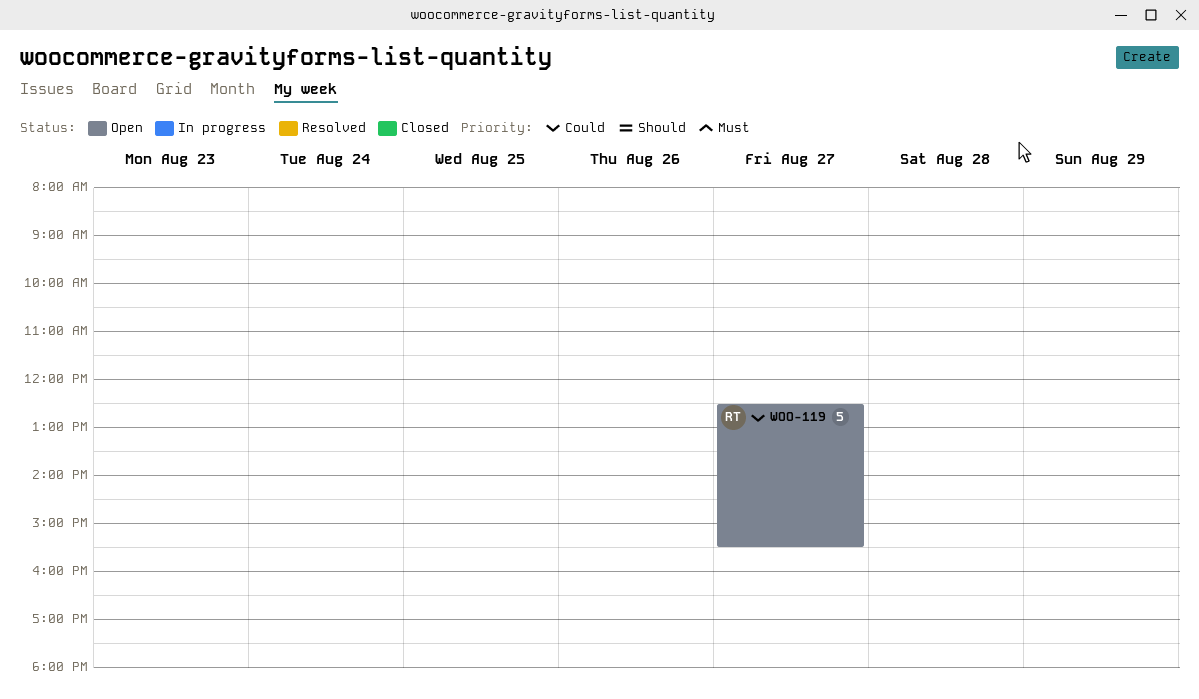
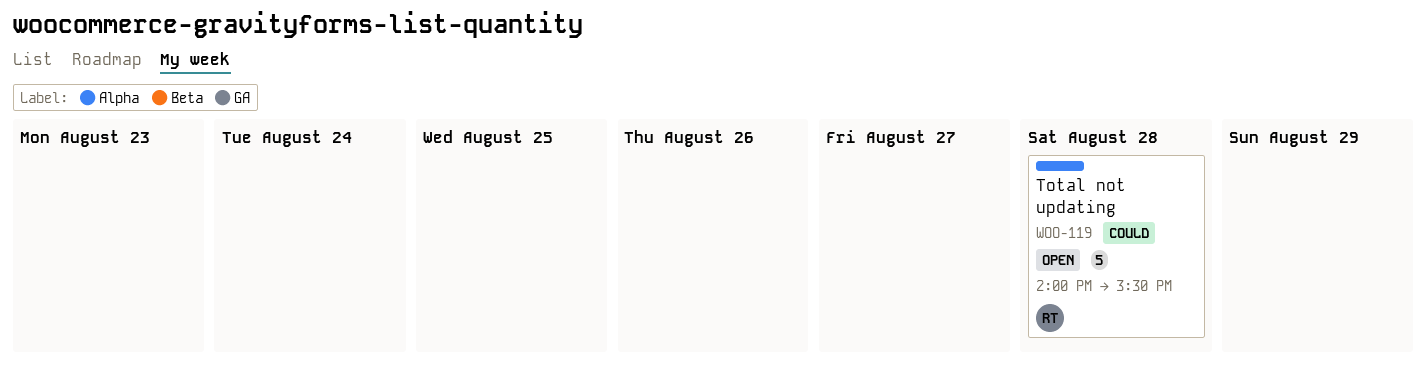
WOO-119, day: Aug 27 -> Aug 28
WOO-119, begins: 12:30 -> 14:00

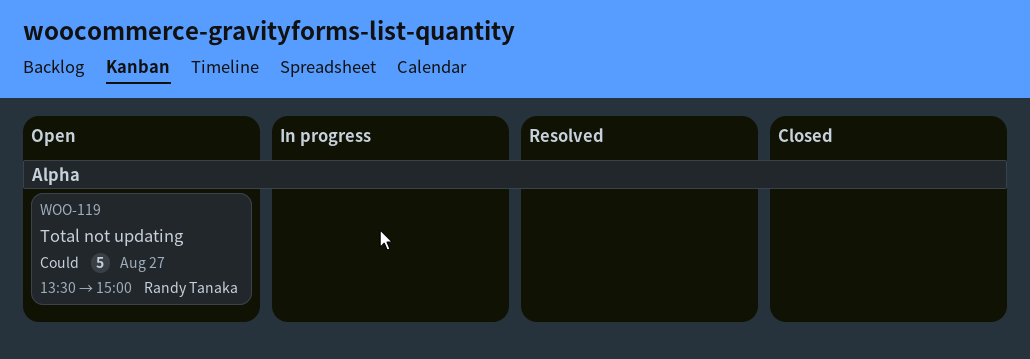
WOO-119, day: Aug 28 -> Aug 27
WOO-119, begins: 14:00 -> 13:30
WOO-119, ends: 15:30 -> 15:00

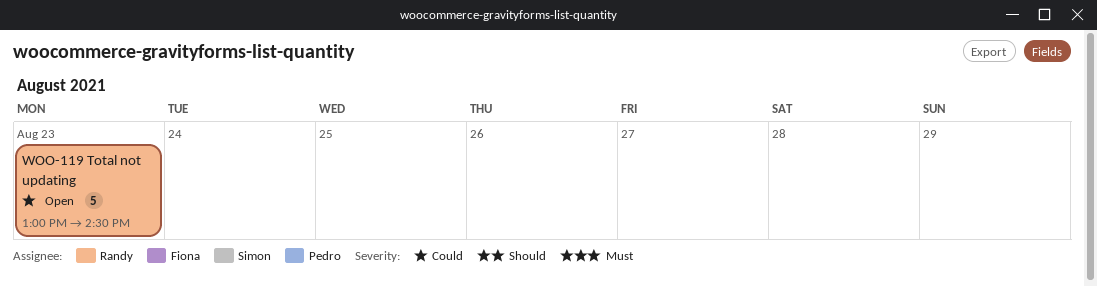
WOO-119, day: Aug 27 -> Aug 23
WOO-119, begins: 13:30 -> 13:00
WOO-119, ends: 15:00 -> 14:30

